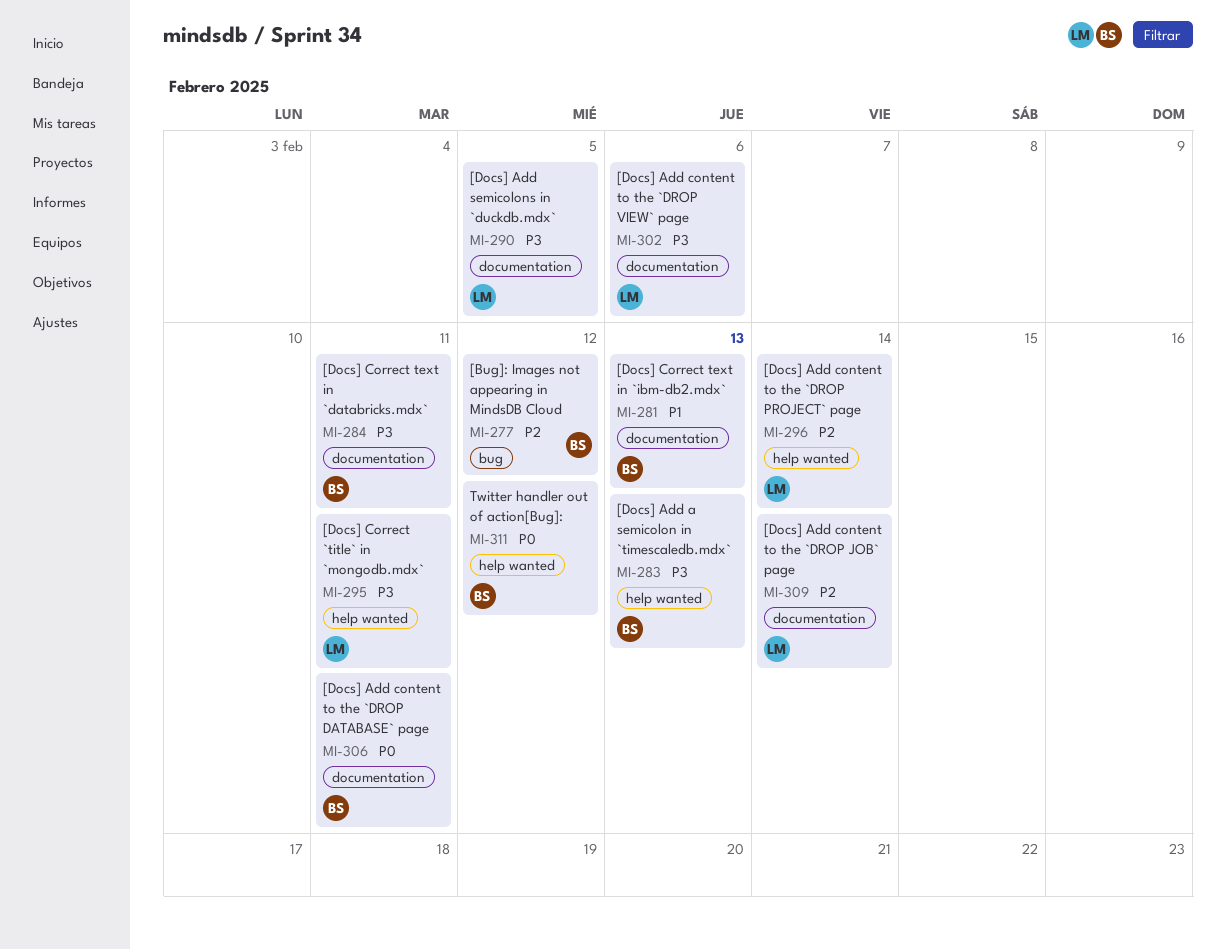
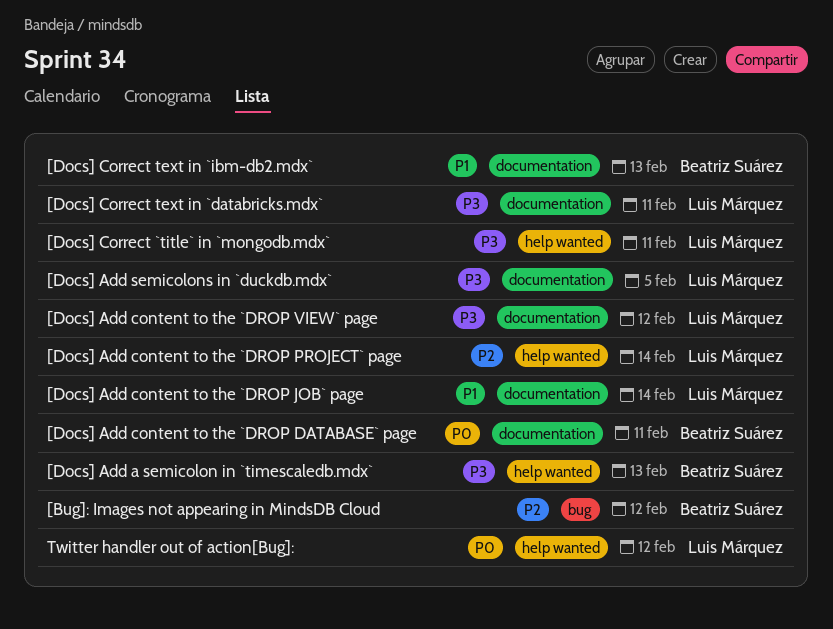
[Docs] Add content to the `DROP JOB` page, priority: P2 -> P1
[Docs] Add content to the `DROP VIEW` page, due: Feb 6 -> Feb 12
[Docs] Correct text in `databricks.mdx`, owner: Beatriz Suárez -> Luis Márquez
Twitter handler out of action[Bug]:, owner: Beatriz Suárez -> Luis Márquez

